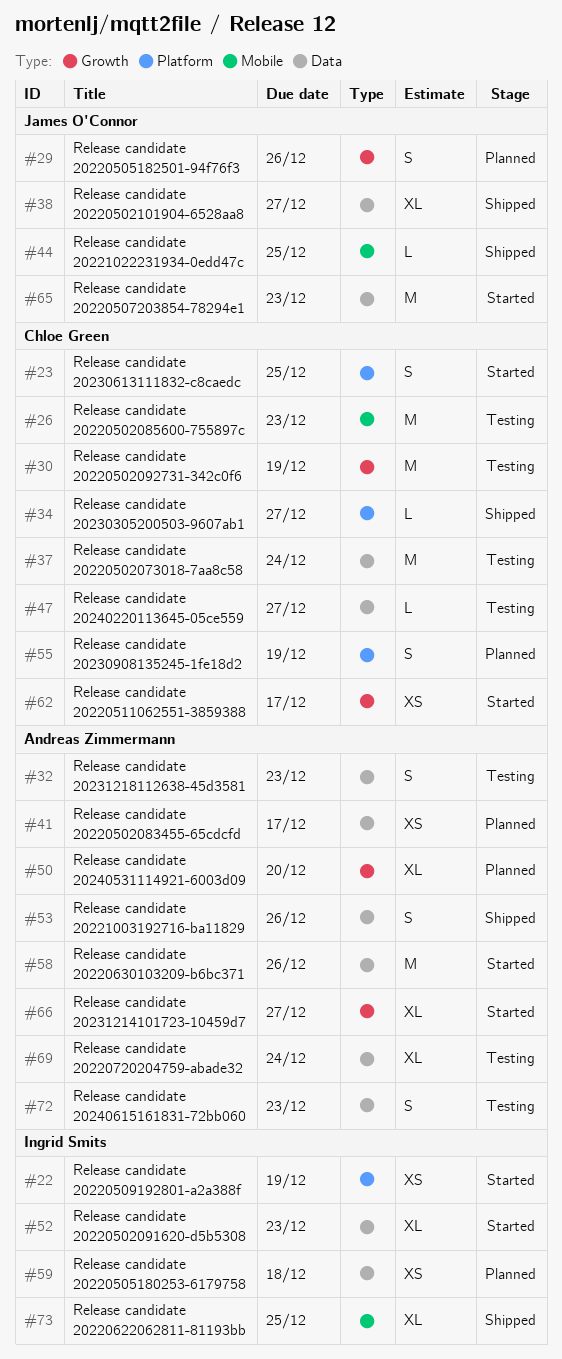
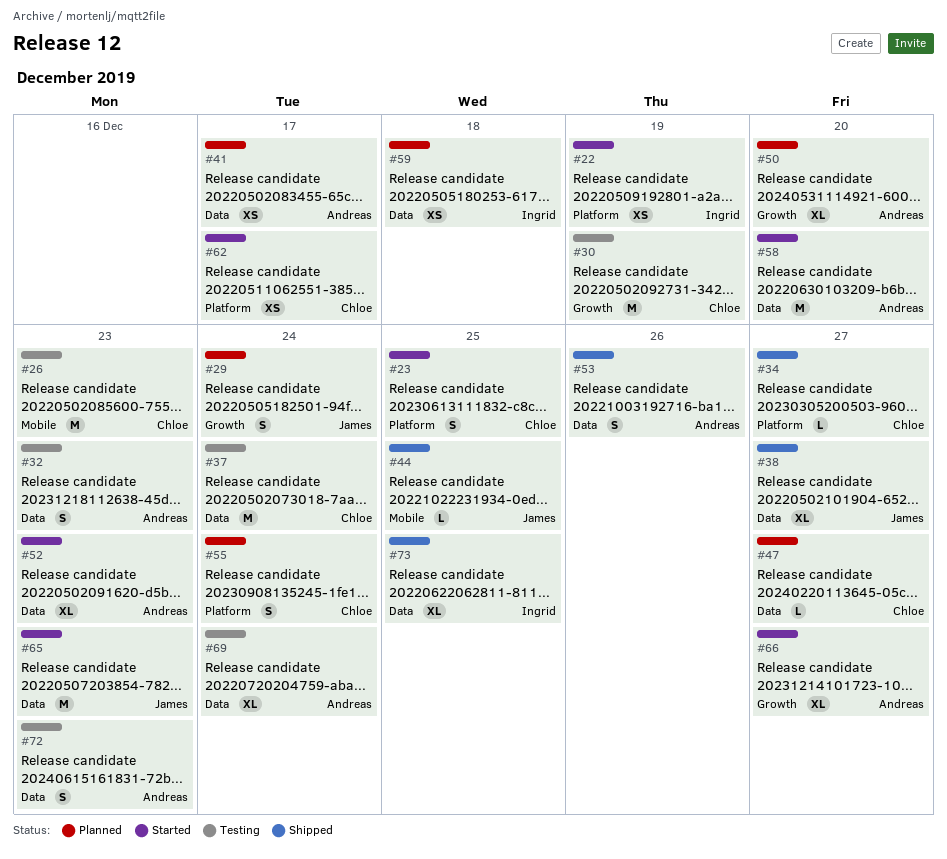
#29, due: Dec 26 -> Dec 24
#47, status: Testing -> Planned
#52, owner: Ingrid Smits -> Andreas Zimmermann
#55, due: Dec 19 -> Dec 24
#58, due: Dec 26 -> Dec 20
#62, label: Growth -> Platform
#73, label: Mobile -> Data

